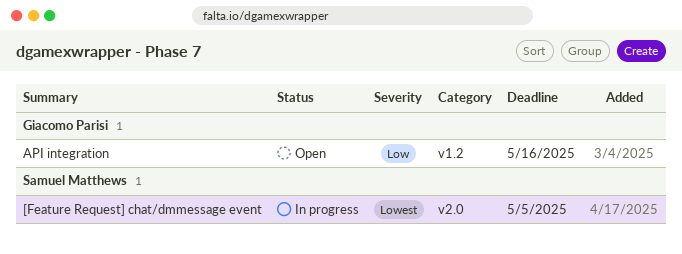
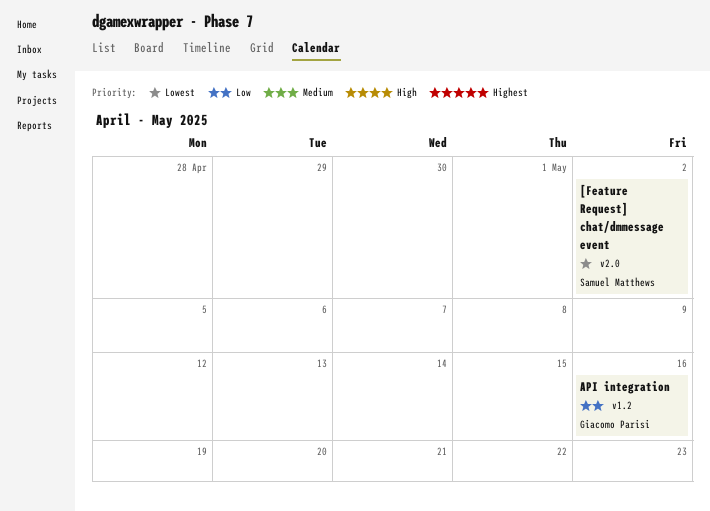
[Feature Request] chat/dmmessage event, due: May 5 -> May 2

